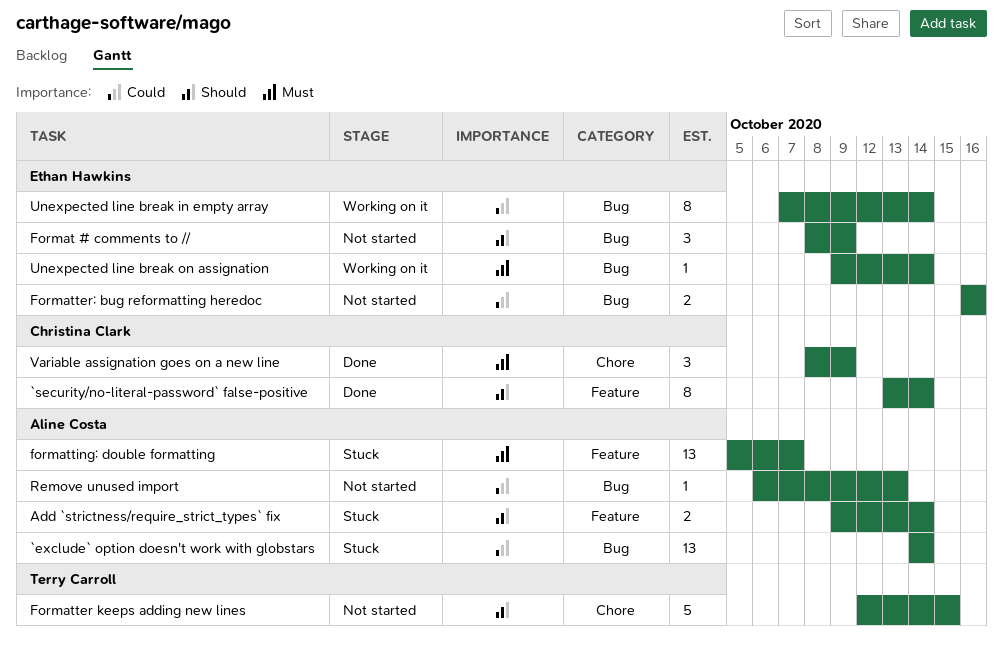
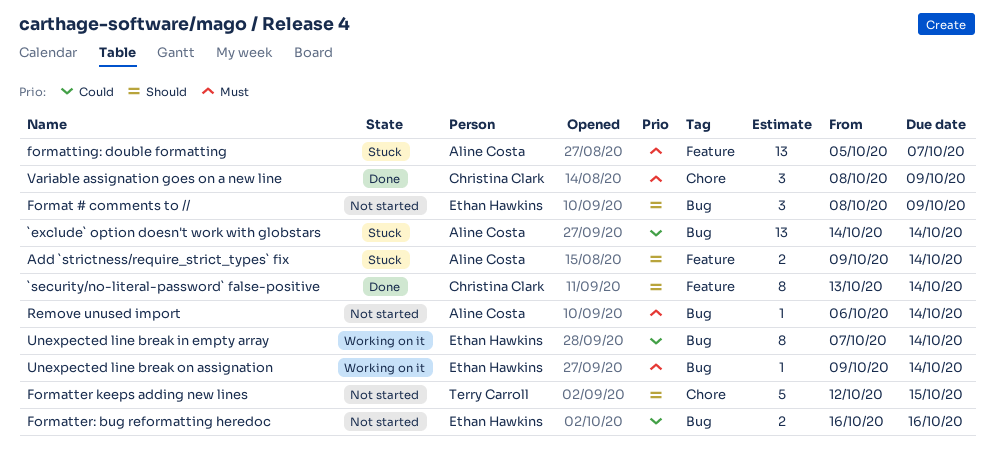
Remove unused import, priority: Could -> Must
Remove unused import, due: Oct 13 -> Oct 14

